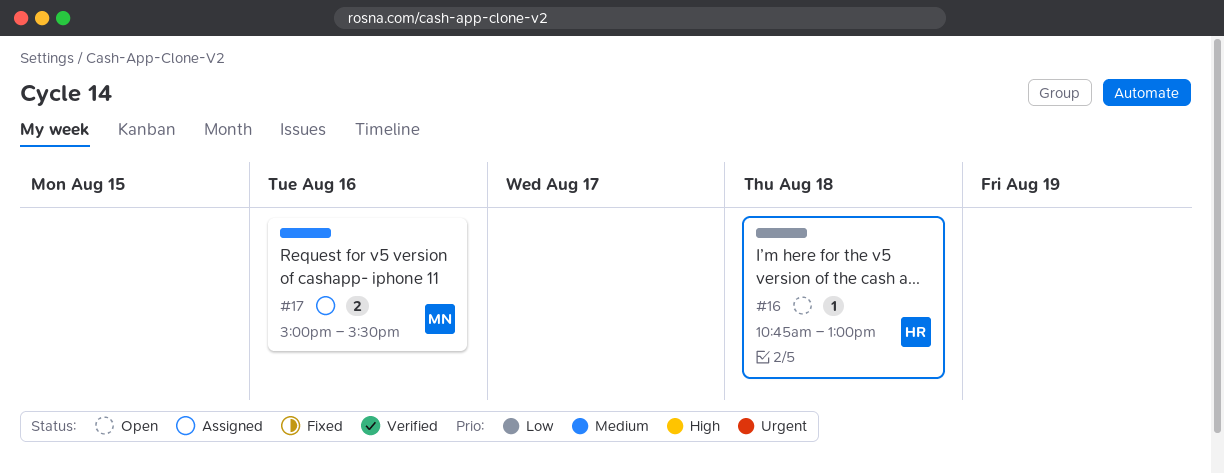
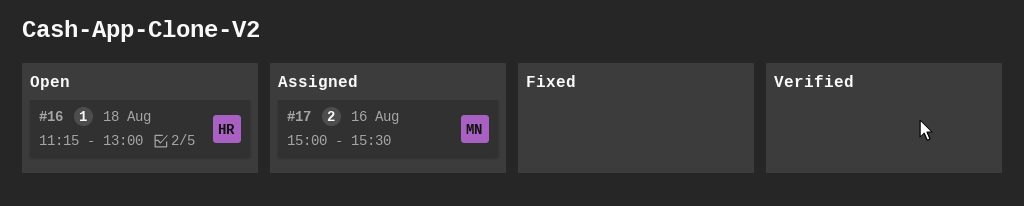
#16, begins: 10:45 -> 11:15

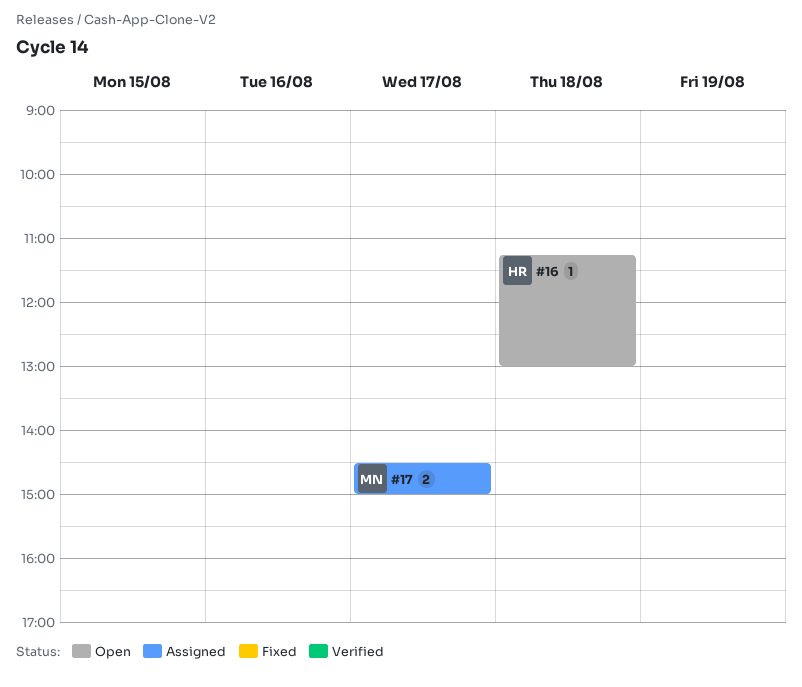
#17, day: Aug 16 -> Aug 17
#17, begins: 15:00 -> 14:30
#17, ends: 15:30 -> 15:00

